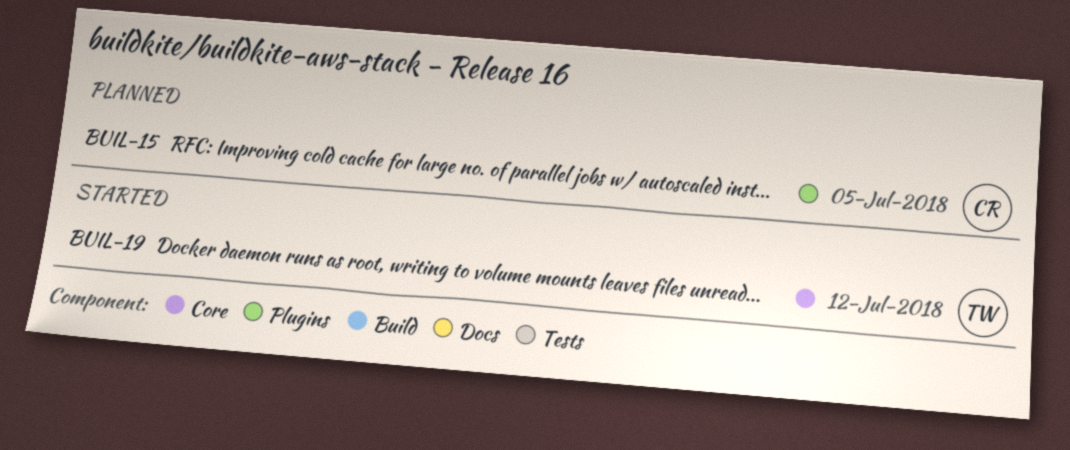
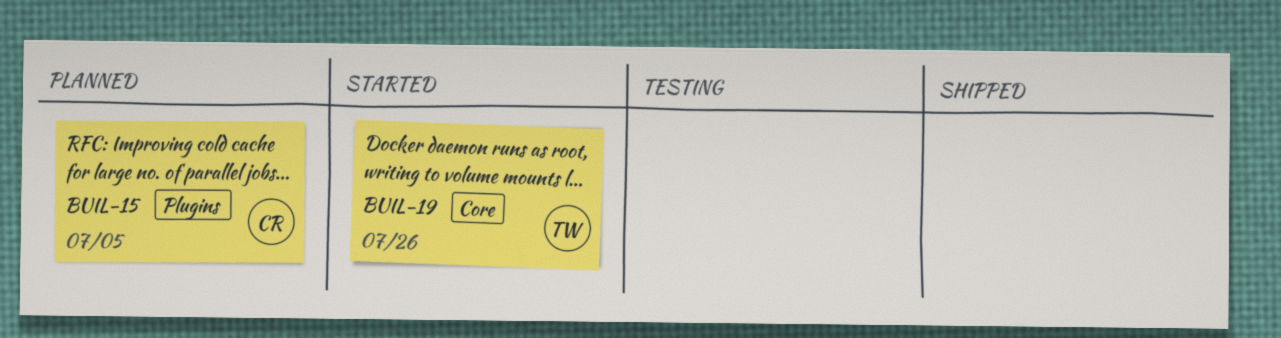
BUIL-19, due: Jul 12 -> Jul 26

